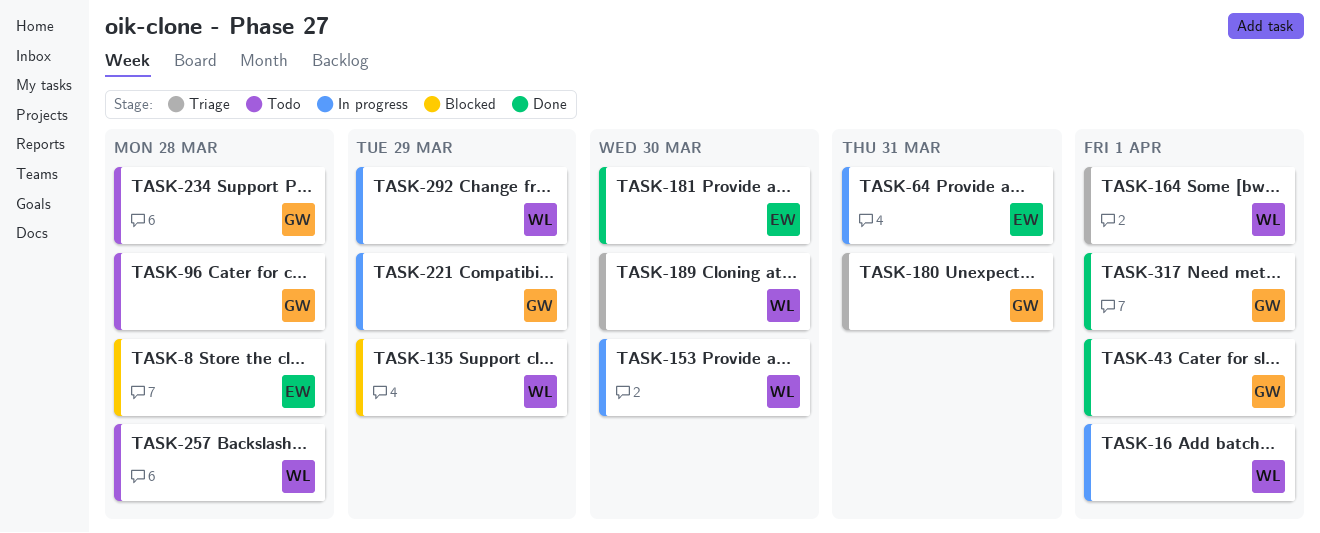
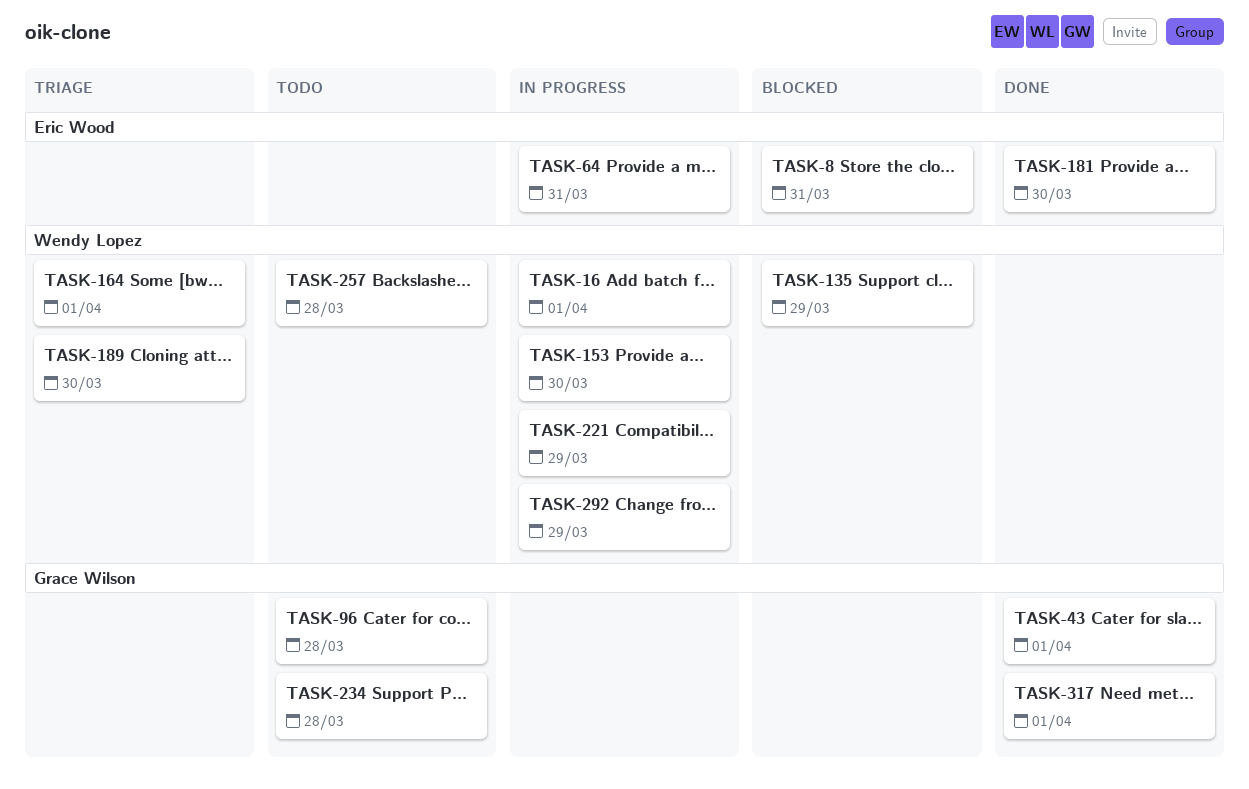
TASK-8, due: Mar 28 -> Mar 31
TASK-180: present -> none
TASK-221, owner: Grace Wilson -> Wendy Lopez

